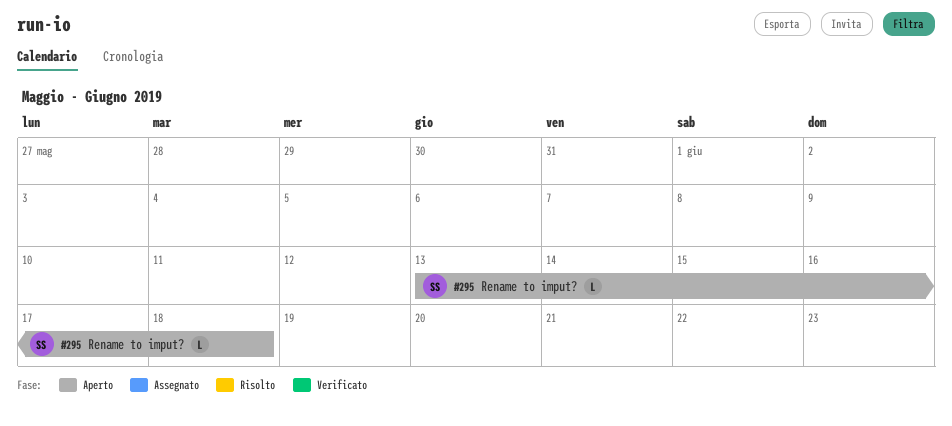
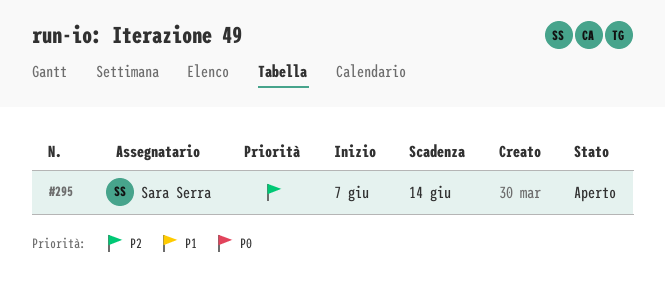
#295, start: Jun 13 -> Jun 7
#295, due: Jun 18 -> Jun 14

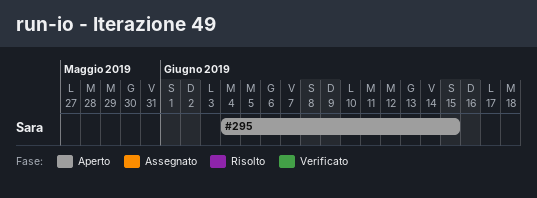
#295, start: Jun 7 -> Jun 4
#295, due: Jun 14 -> Jun 15

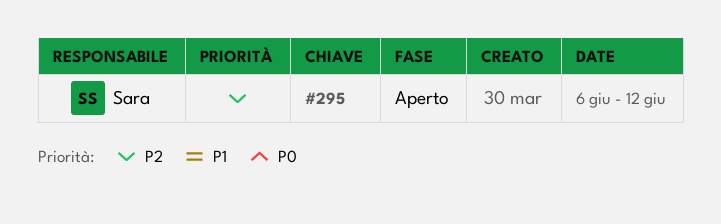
#295, start: Jun 4 -> Jun 6
#295, due: Jun 15 -> Jun 12

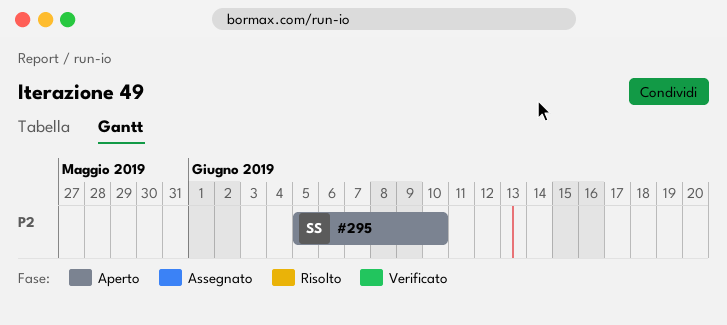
#295, start: Jun 6 -> Jun 5
#295, due: Jun 12 -> Jun 10

